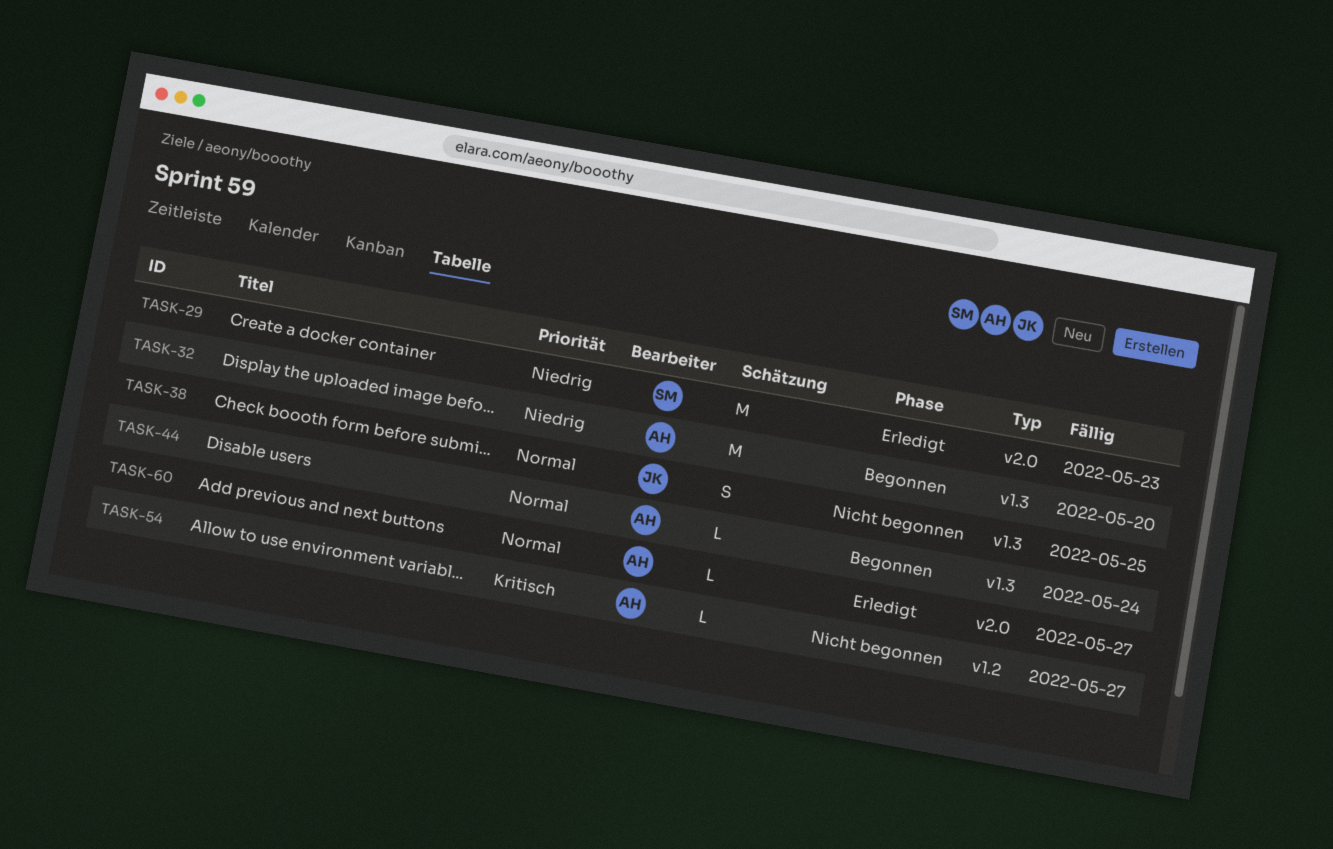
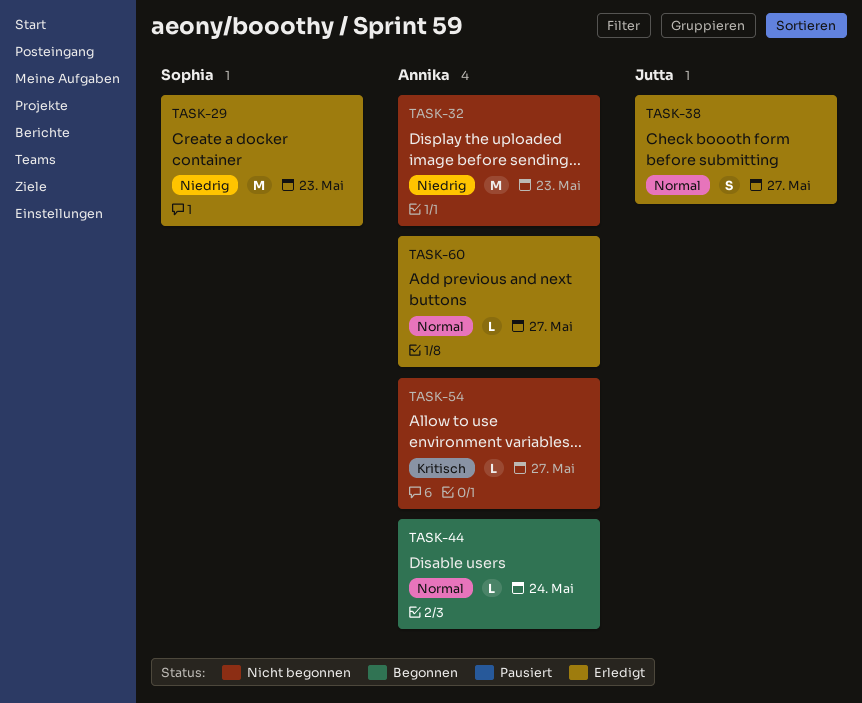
TASK-32, status: Begonnen -> Nicht begonnen
TASK-32, due: May 20 -> May 23
TASK-38, status: Nicht begonnen -> Erledigt
TASK-38, due: May 25 -> May 27

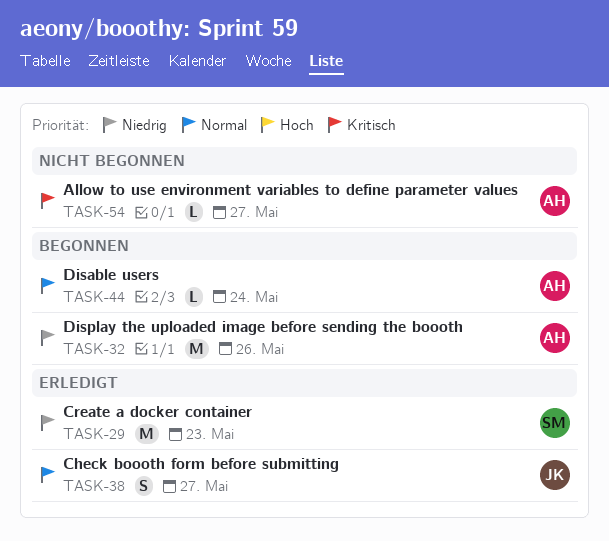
TASK-32, status: Nicht begonnen -> Begonnen
TASK-32, due: May 23 -> May 26
TASK-60: present -> none

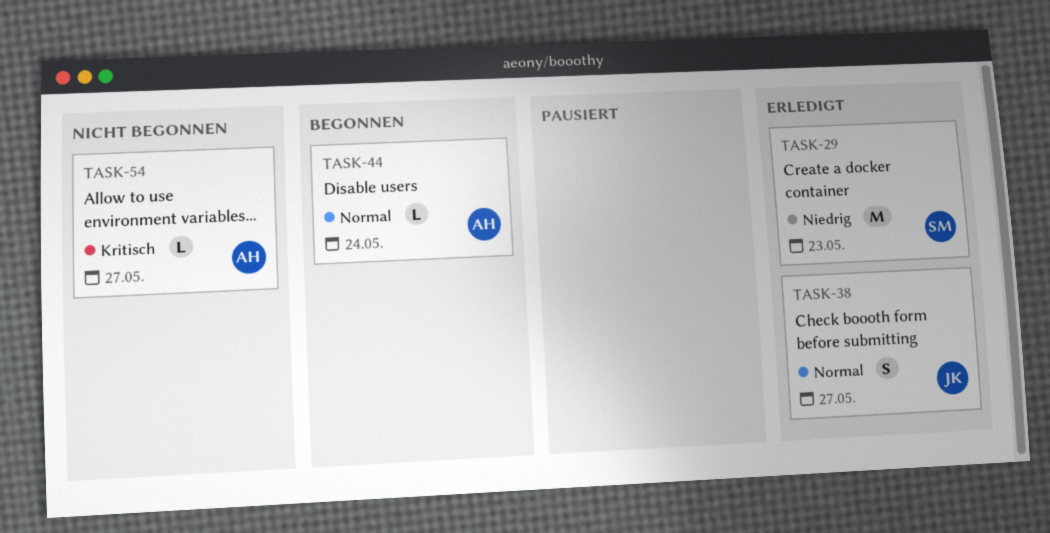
TASK-32: present -> none

